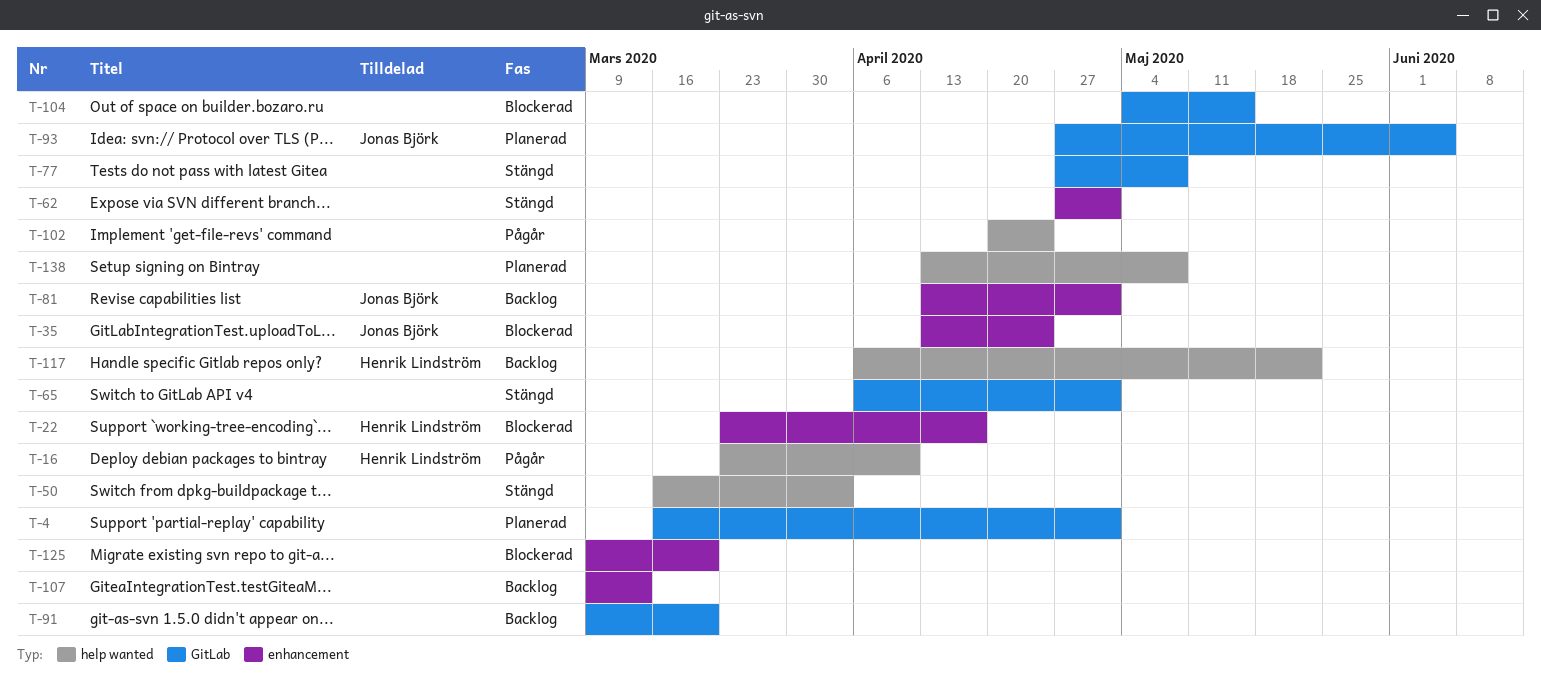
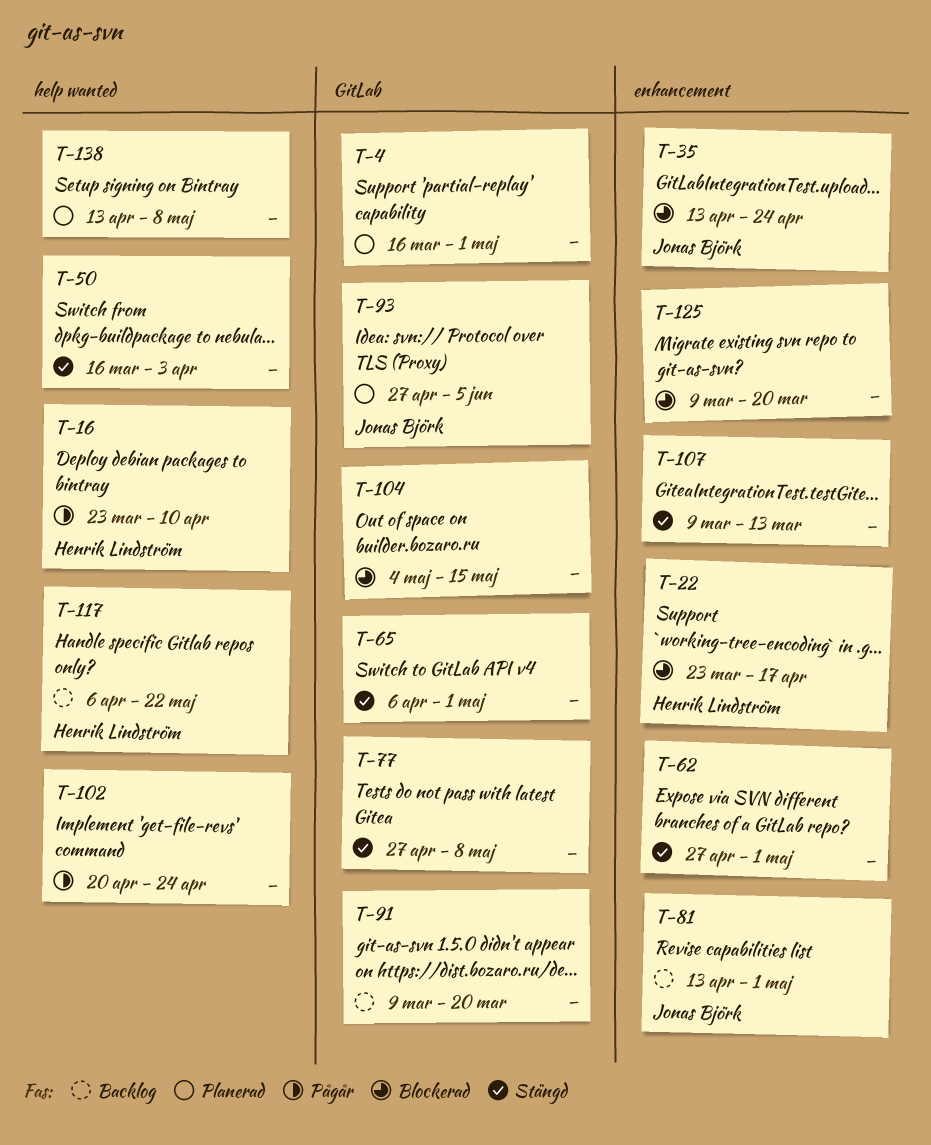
T-107, status: Backlog -> Stängd

